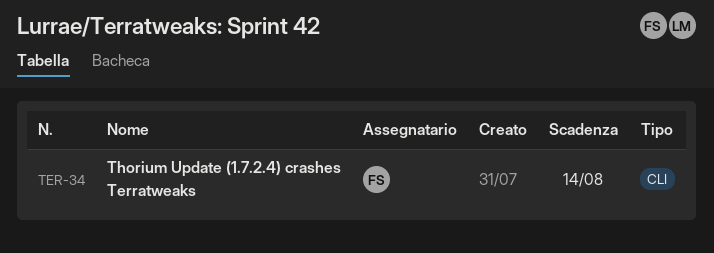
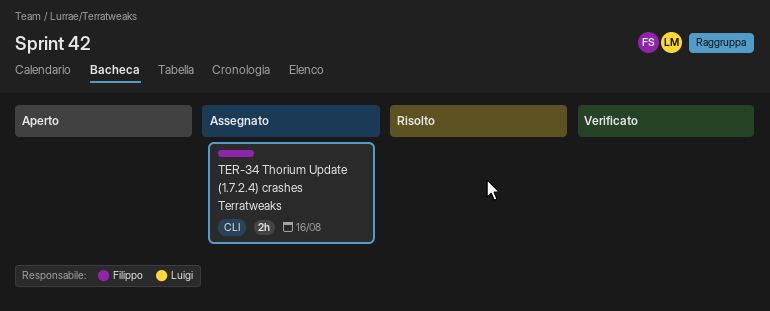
TER-34, due: Aug 14 -> Aug 16

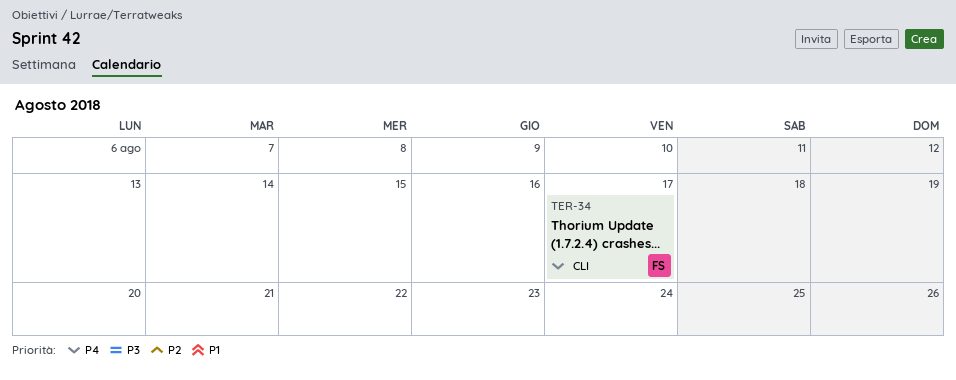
TER-34, due: Aug 16 -> Aug 17

